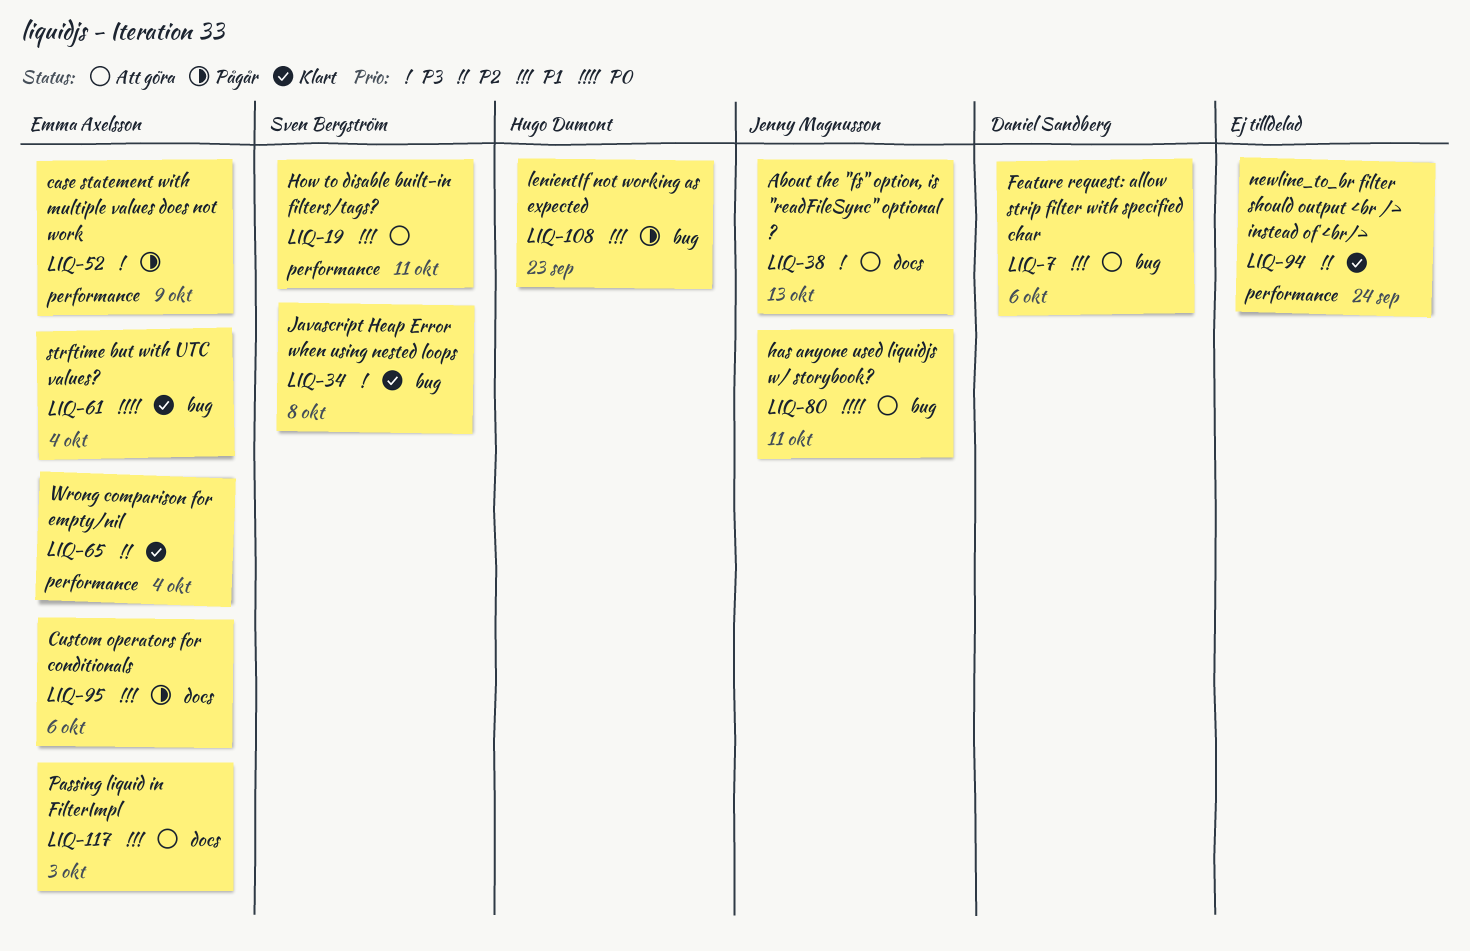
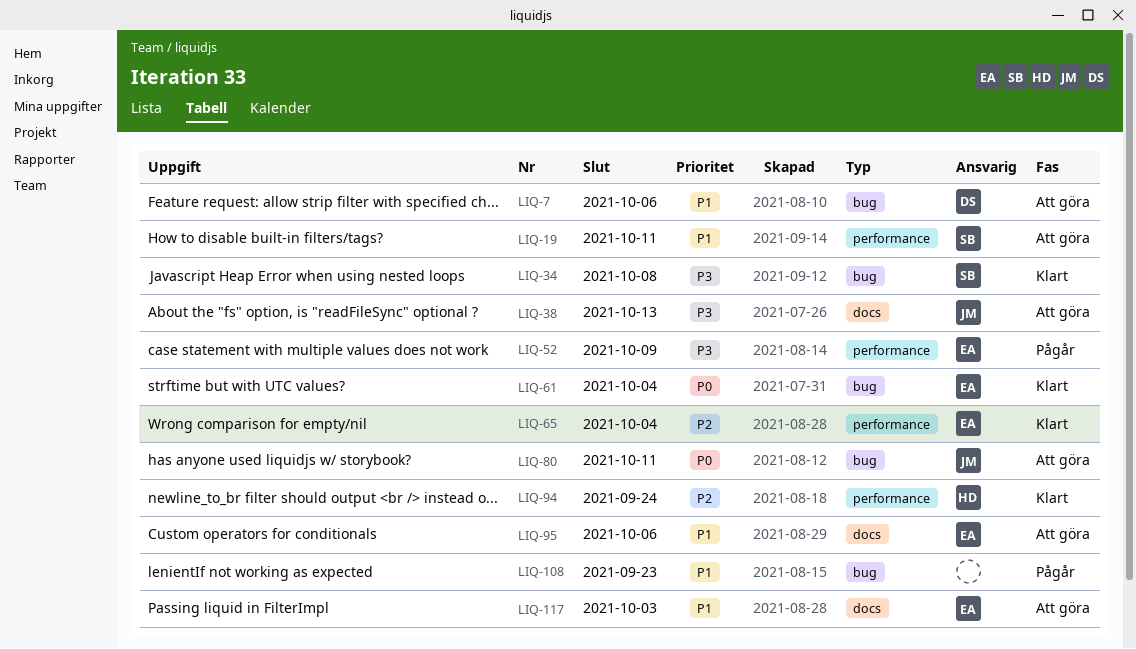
LIQ-94, owner: none -> Hugo Dumont
LIQ-95, status: Pågår -> Att göra
LIQ-108, owner: Hugo Dumont -> none

